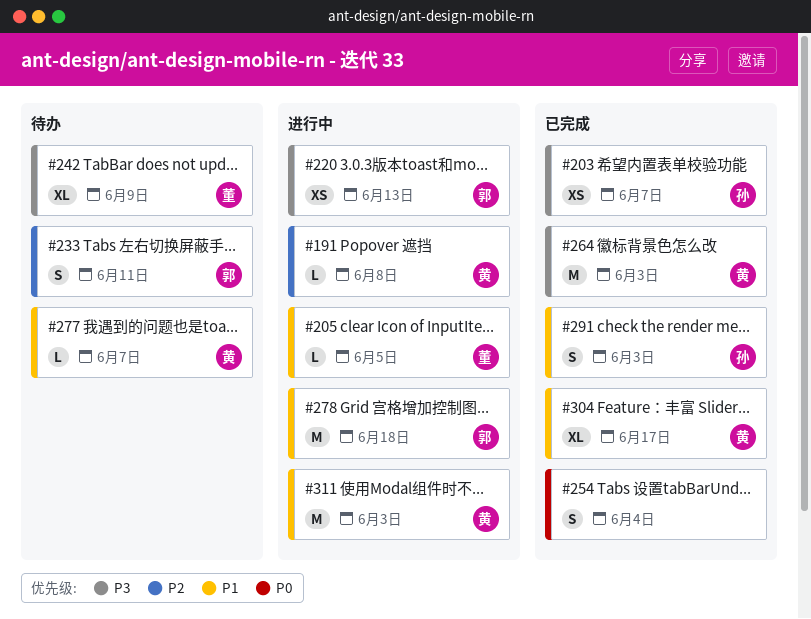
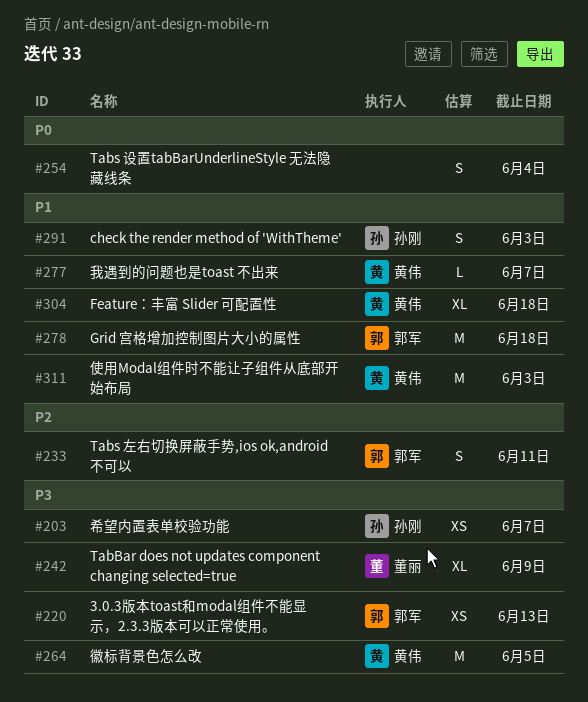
#191: present -> none
#205: present -> none
#264, due: Jun 3 -> Jun 5
#304, due: Jun 17 -> Jun 18

